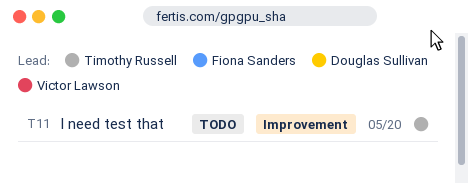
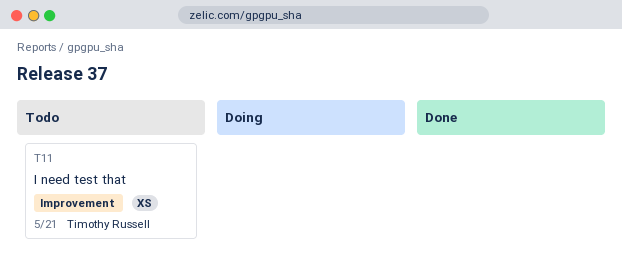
T11, due: May 20 -> May 21

